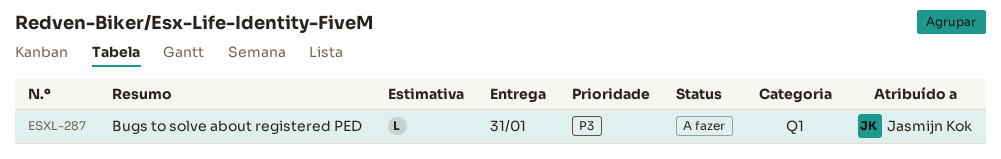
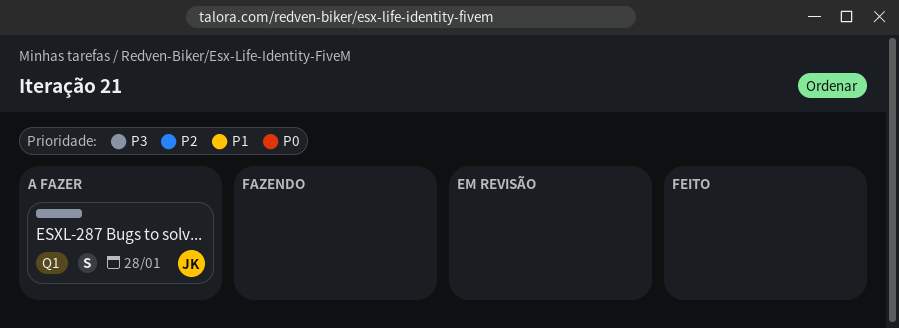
ESXL-287, estimate: L -> S
ESXL-287, due: Jan 31 -> Jan 28

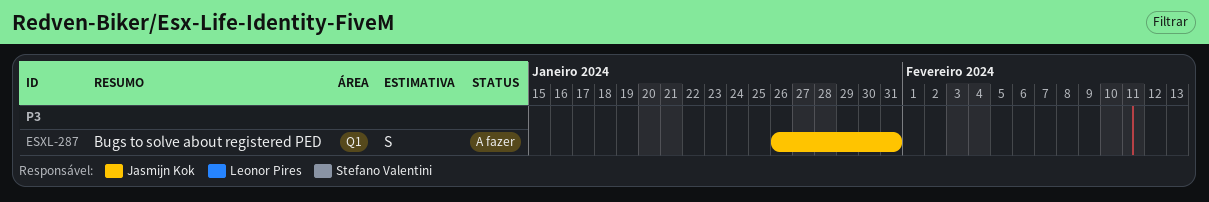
ESXL-287, due: Jan 28 -> Jan 31

